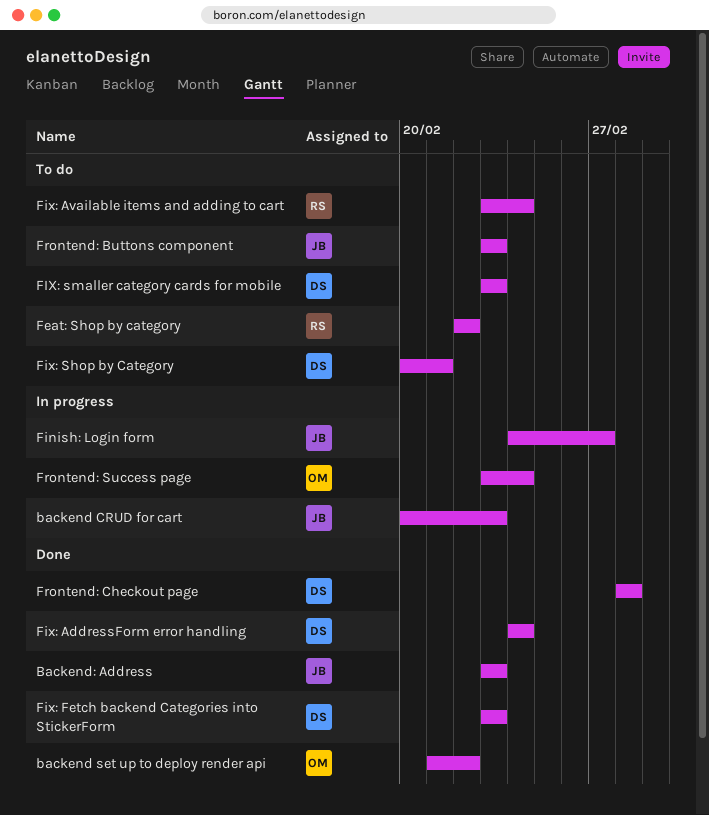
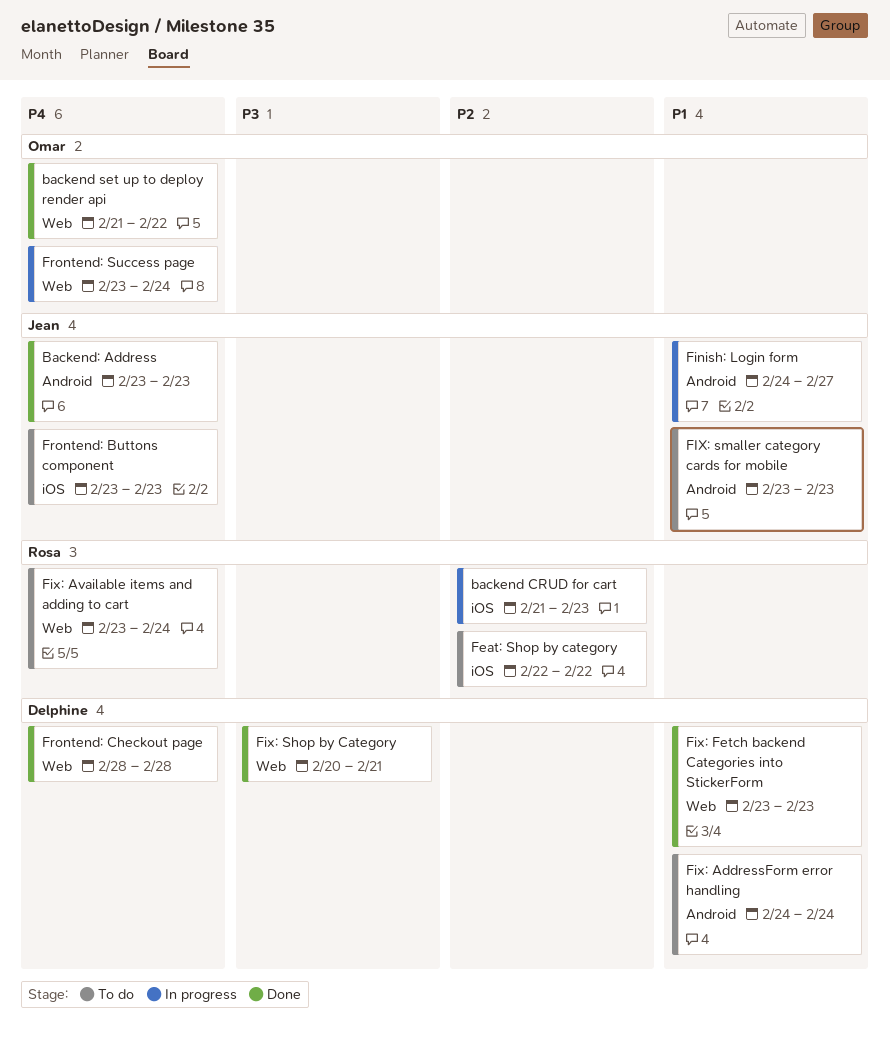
backend CRUD for cart, owner: Jean -> Rosa
backend CRUD for cart, start: Feb 20 -> Feb 21
Fix: AddressForm error handling, status: Done -> To do
Fix: Shop by Category, status: To do -> Done
FIX: smaller category cards for mobile, owner: Delphine -> Jean

